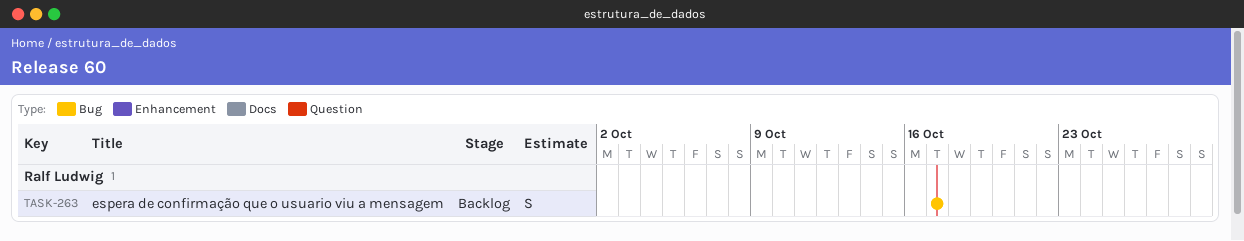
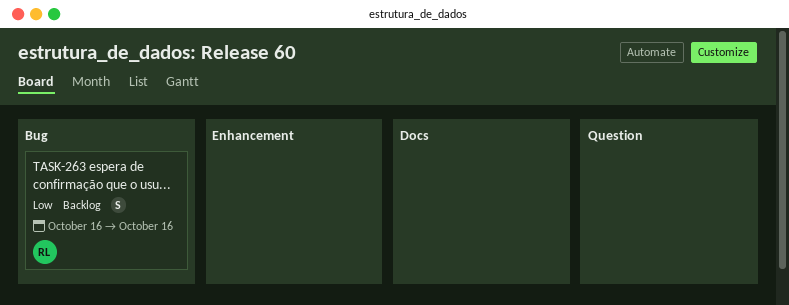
TASK-263, start: Oct 17 -> Oct 16
TASK-263, due: Oct 17 -> Oct 16

